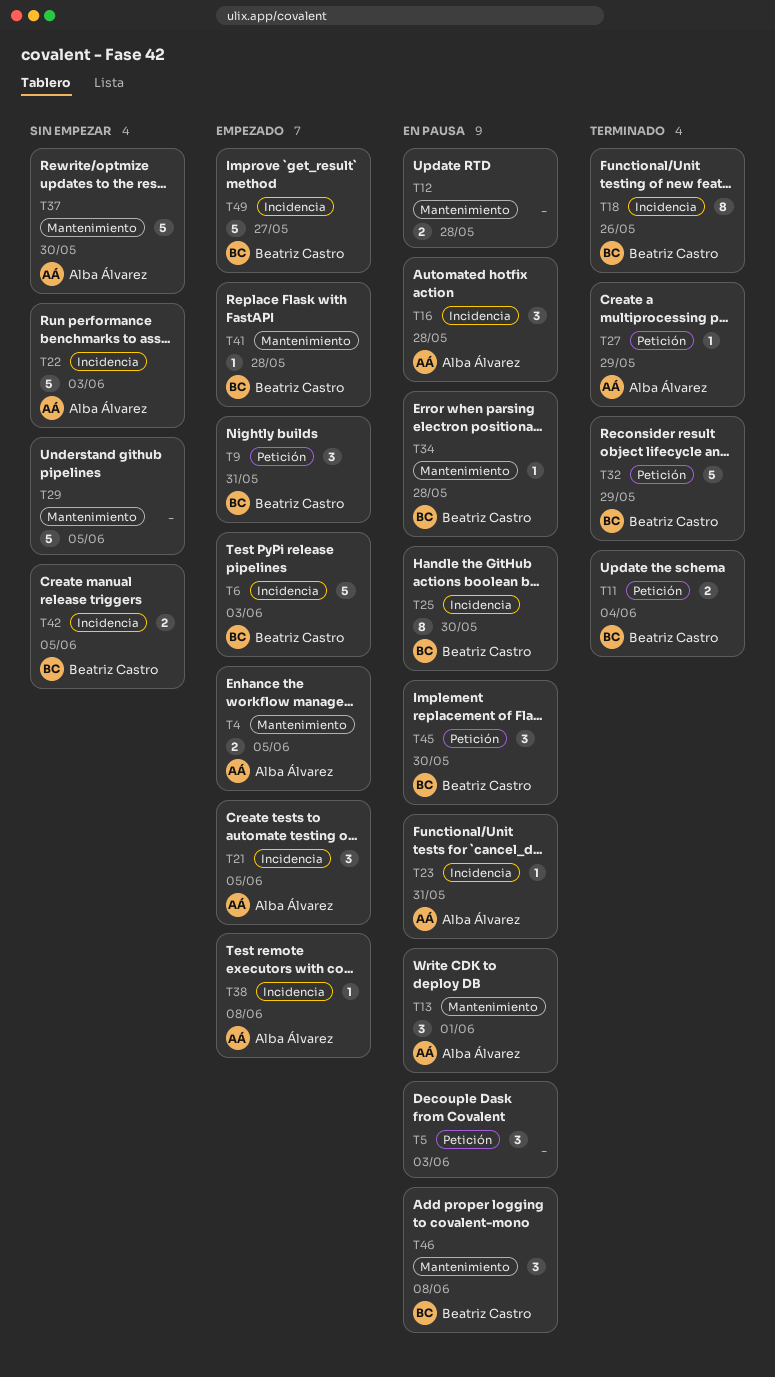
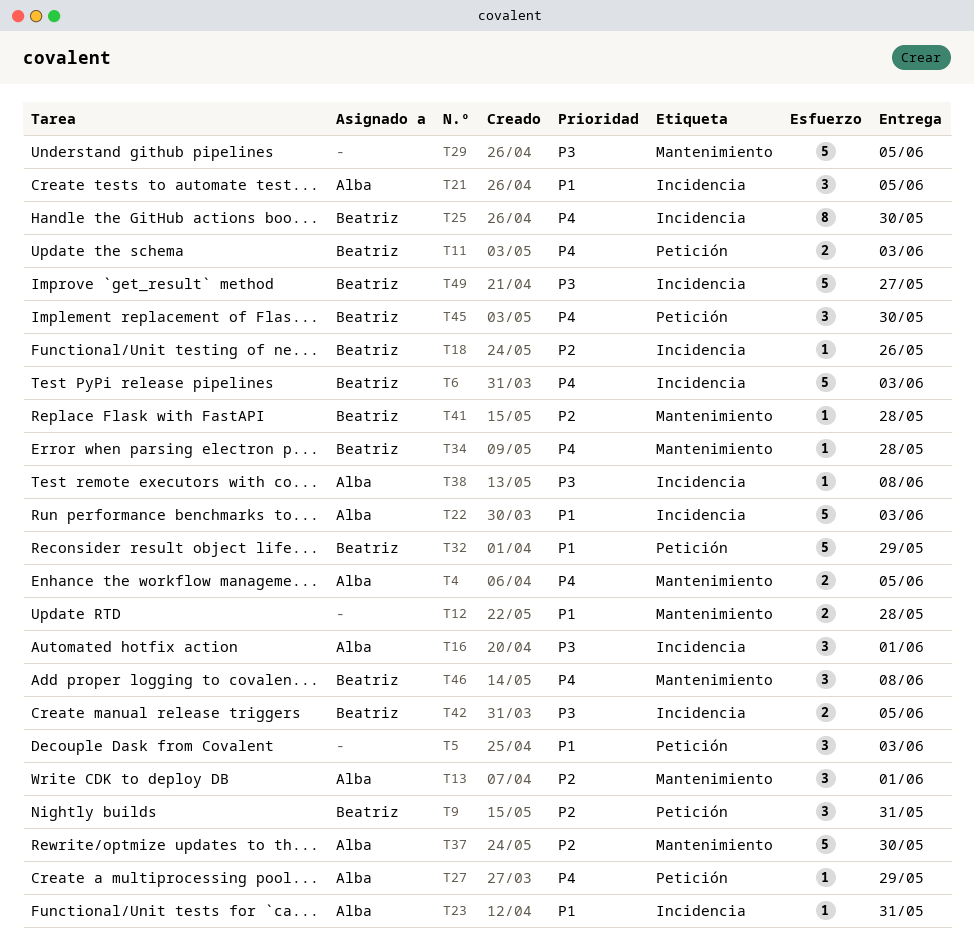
T11, due: Jun 4 -> Jun 3
T16, due: May 28 -> Jun 1
T18, estimate: 8 -> 1

